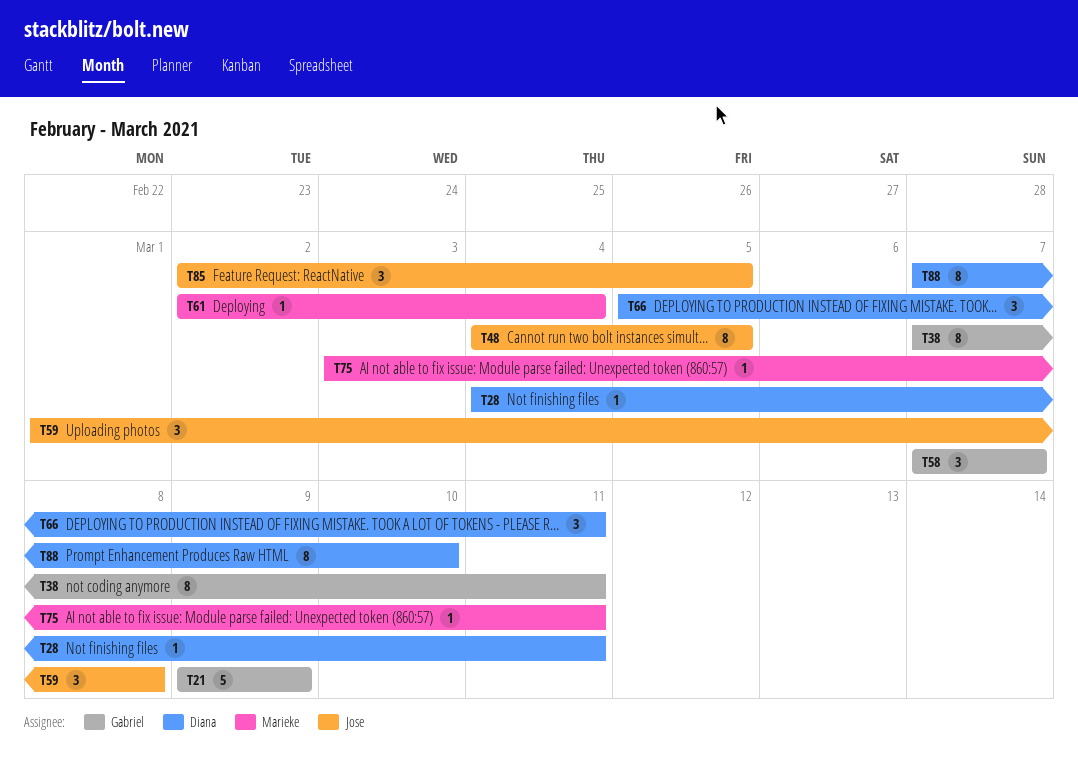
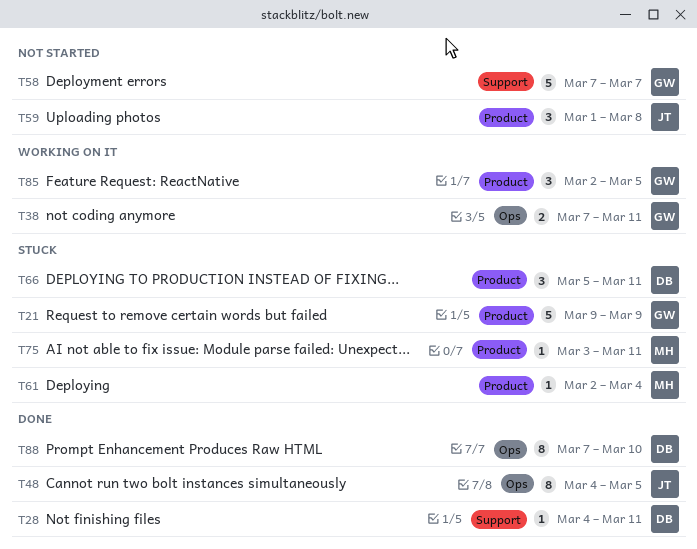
T38, estimate: 8 -> 2
T58, estimate: 3 -> 5
T85, owner: Jose -> Gabriel

